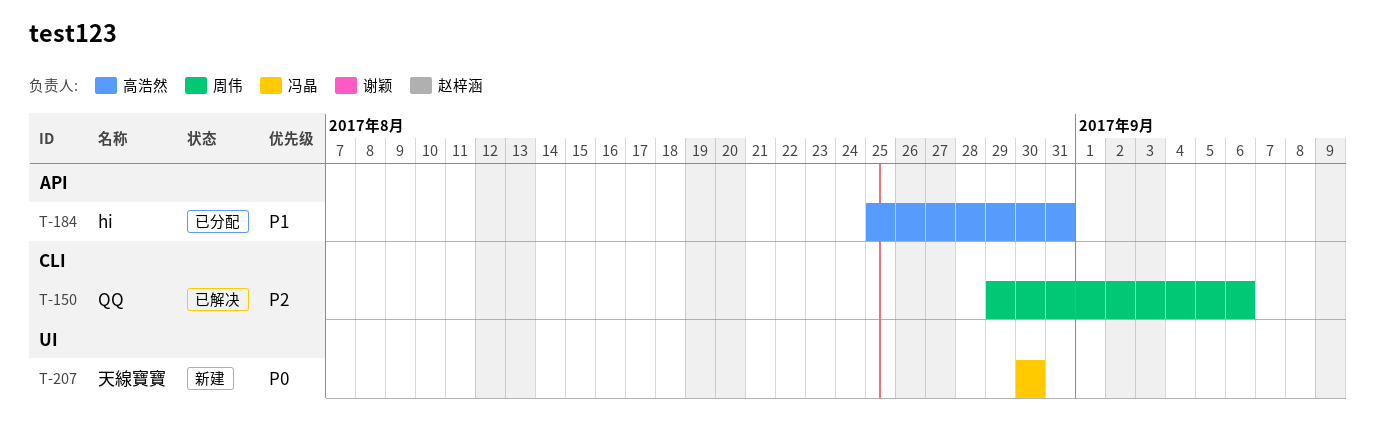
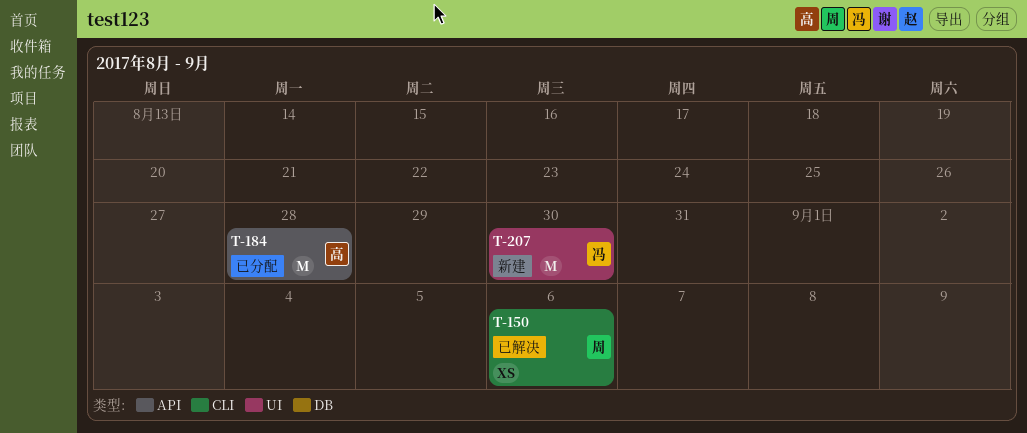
T-184, due: Aug 31 -> Aug 28

